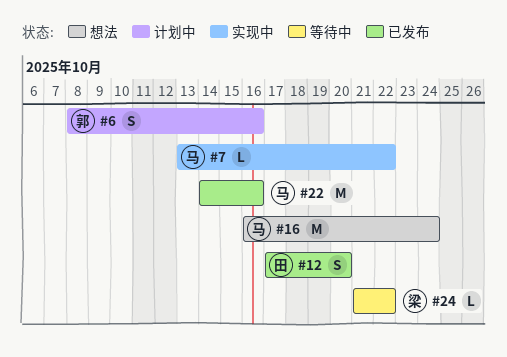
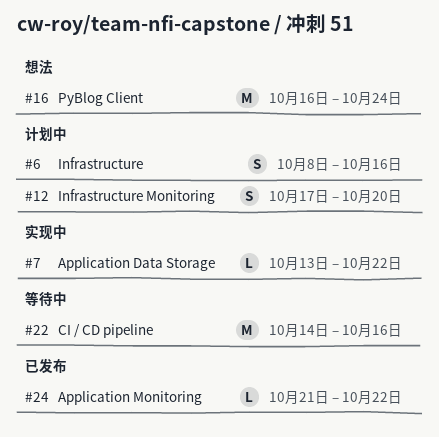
#12, status: 已发布 -> 计划中
#22, status: 已发布 -> 等待中
#24, status: 等待中 -> 已发布

